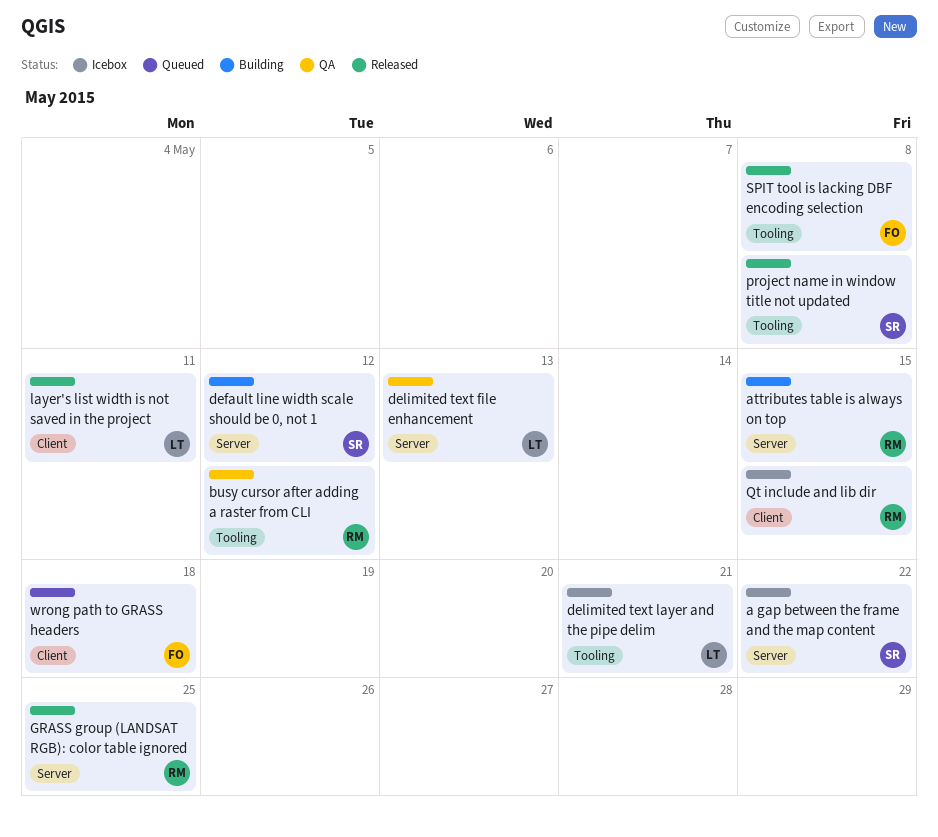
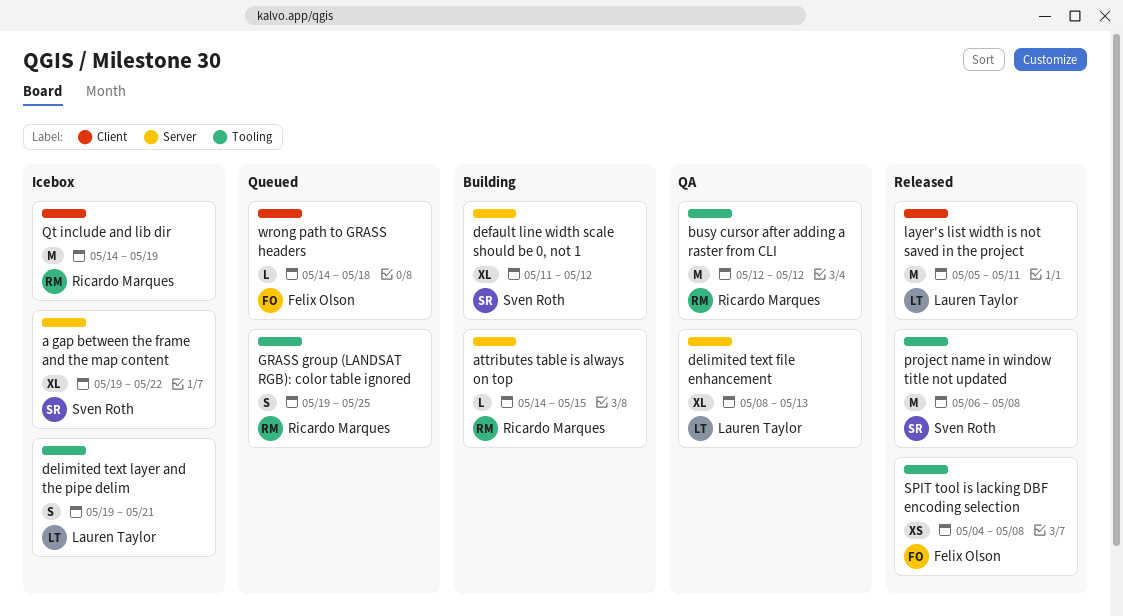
GRASS group (LANDSAT RGB): color table ignored, status: Released -> Queued
GRASS group (LANDSAT RGB): color table ignored, label: Server -> Tooling
Qt include and lib dir, due: May 15 -> May 19

